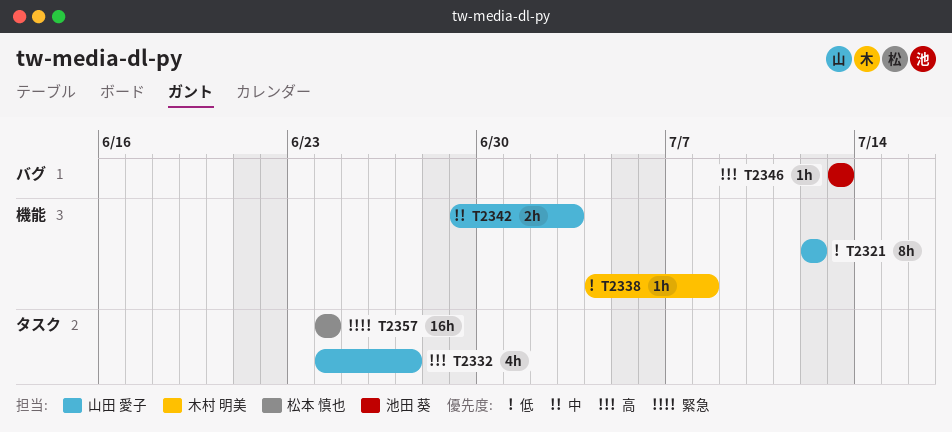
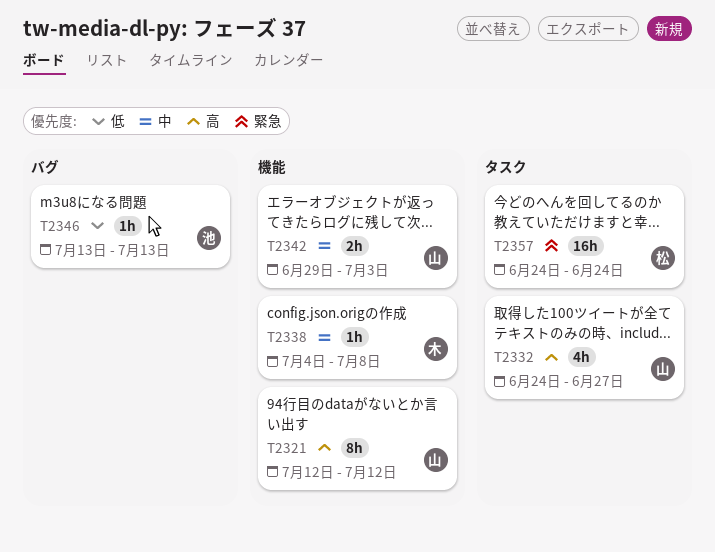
T2321, priority: 低 -> 高
T2338, priority: 低 -> 中
T2346, priority: 高 -> 低

